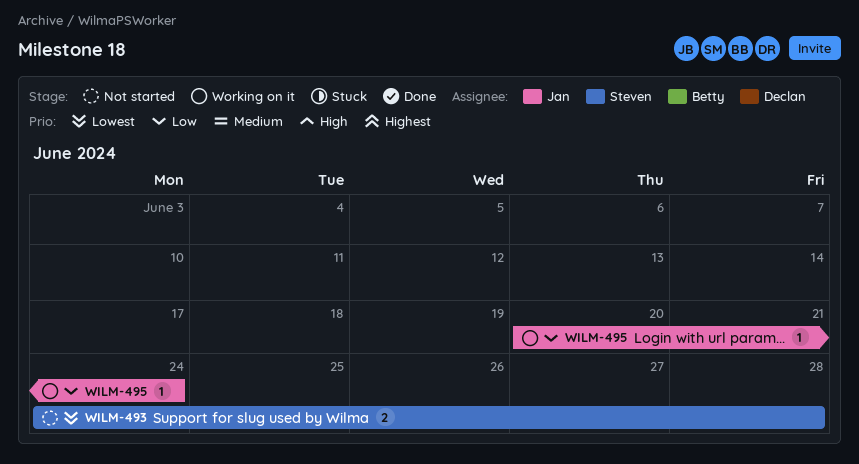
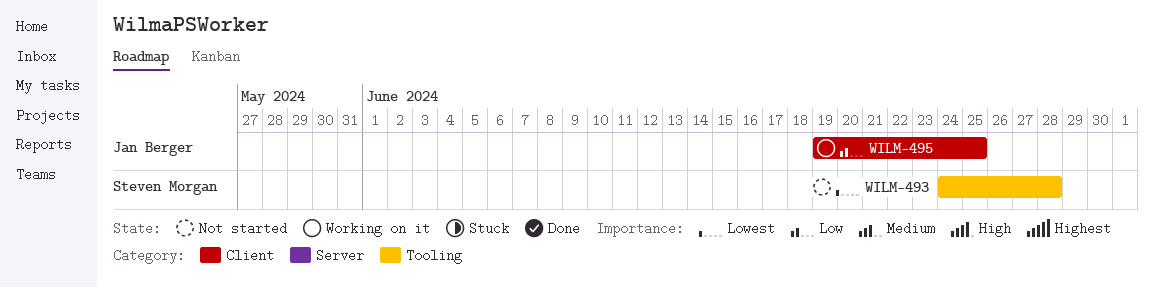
WILM-495, start: Jun 20 -> Jun 19
WILM-495, due: Jun 24 -> Jun 25

